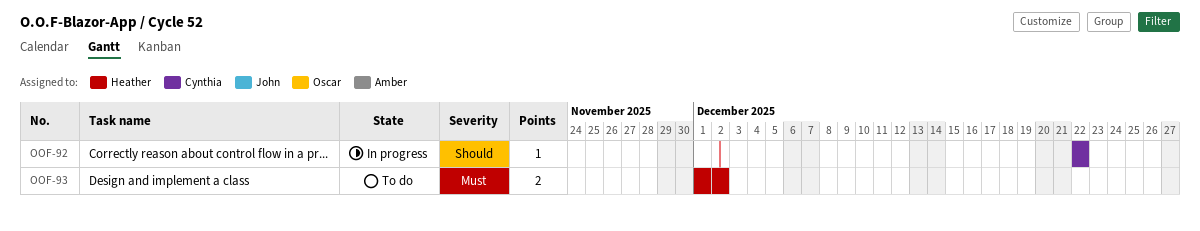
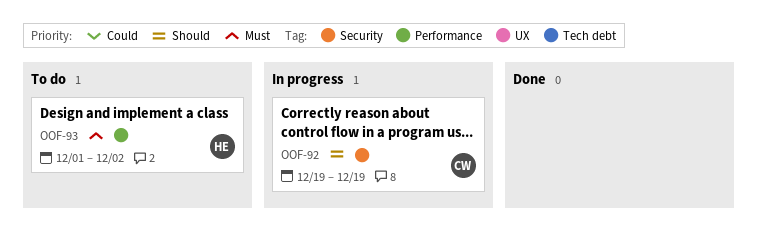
OOF-92, start: Dec 22 -> Dec 19
OOF-92, due: Dec 22 -> Dec 19

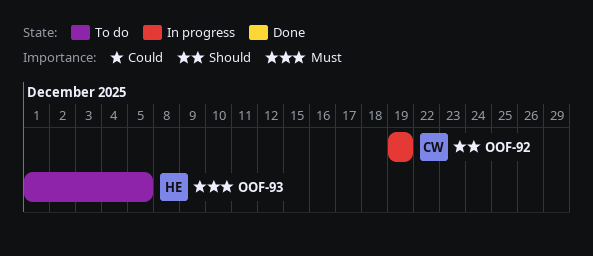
OOF-93, due: Dec 2 -> Dec 5

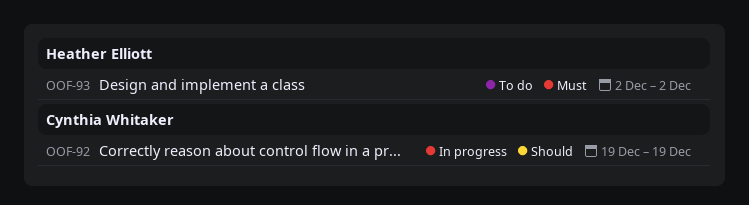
OOF-93, start: Dec 1 -> Dec 2
OOF-93, due: Dec 5 -> Dec 2

